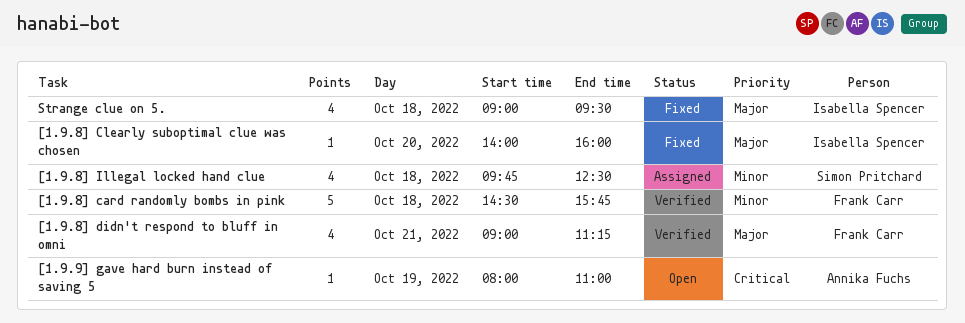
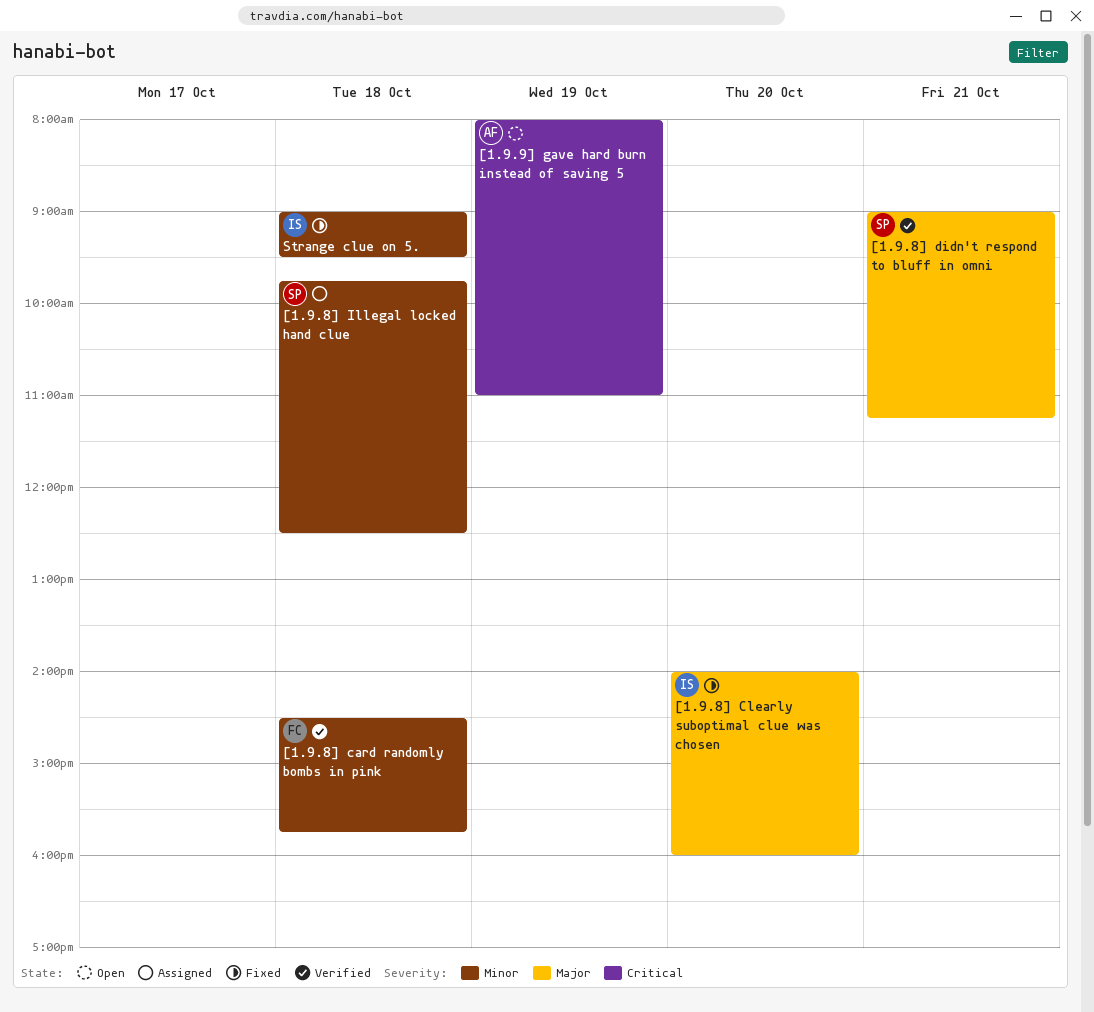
[1.9.8] didn't respond to bluff in omni, owner: Frank Carr -> Simon Pritchard
Strange clue on 5., priority: Major -> Minor

